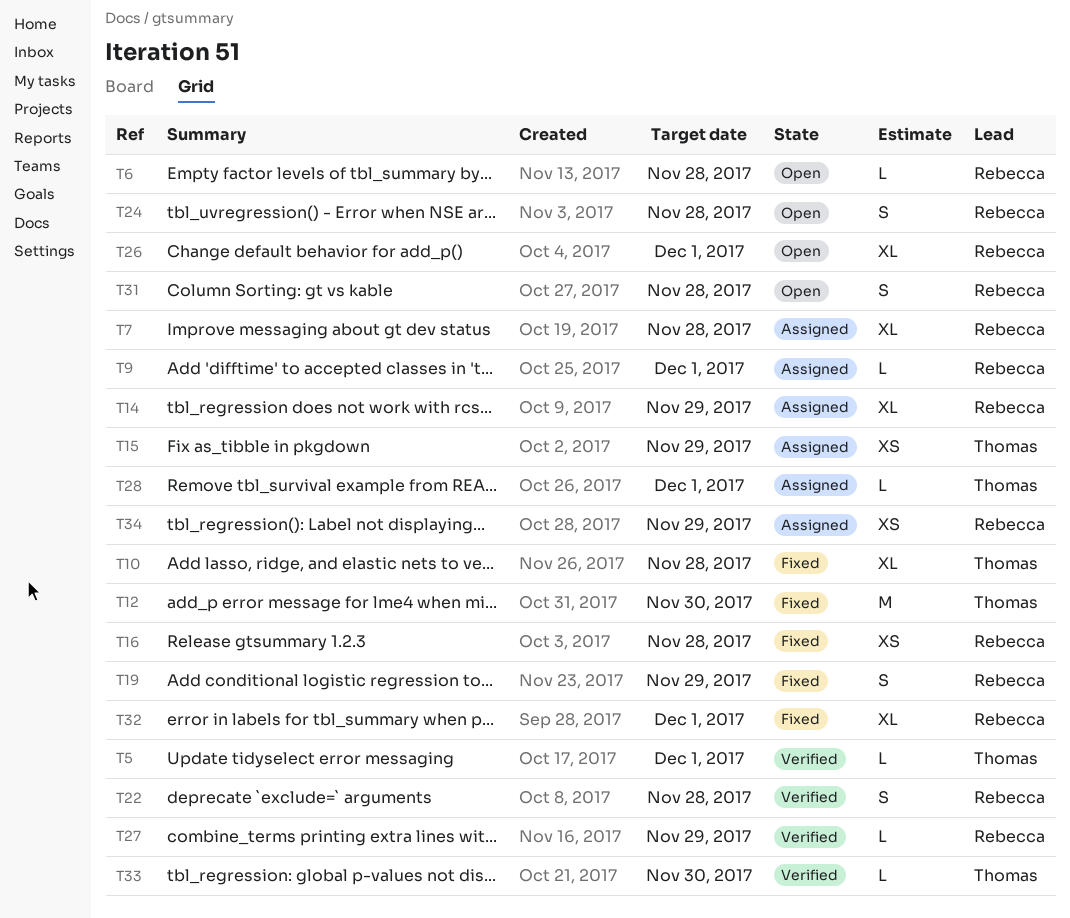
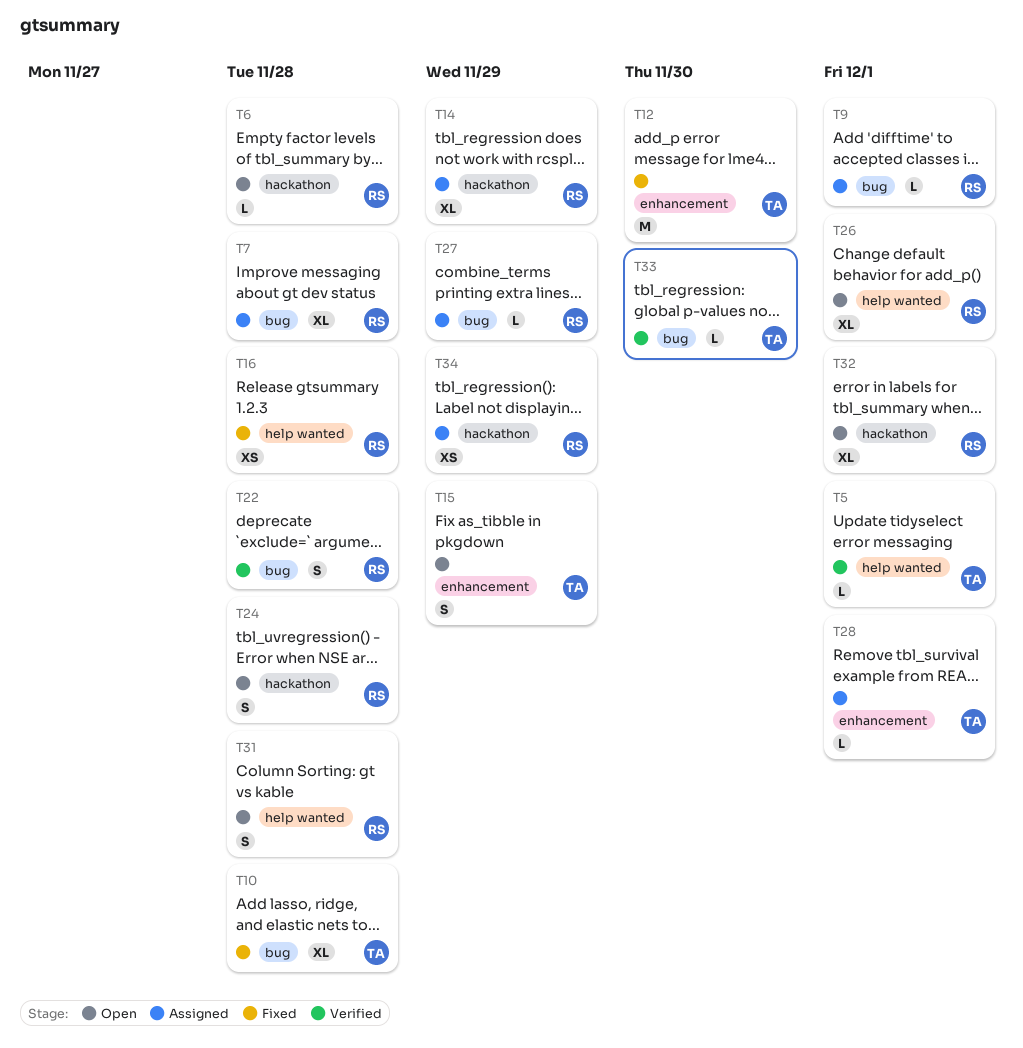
T15, status: Assigned -> Open
T15, estimate: XS -> S
T19: present -> none
T27, status: Verified -> Assigned
T32, status: Fixed -> Open

